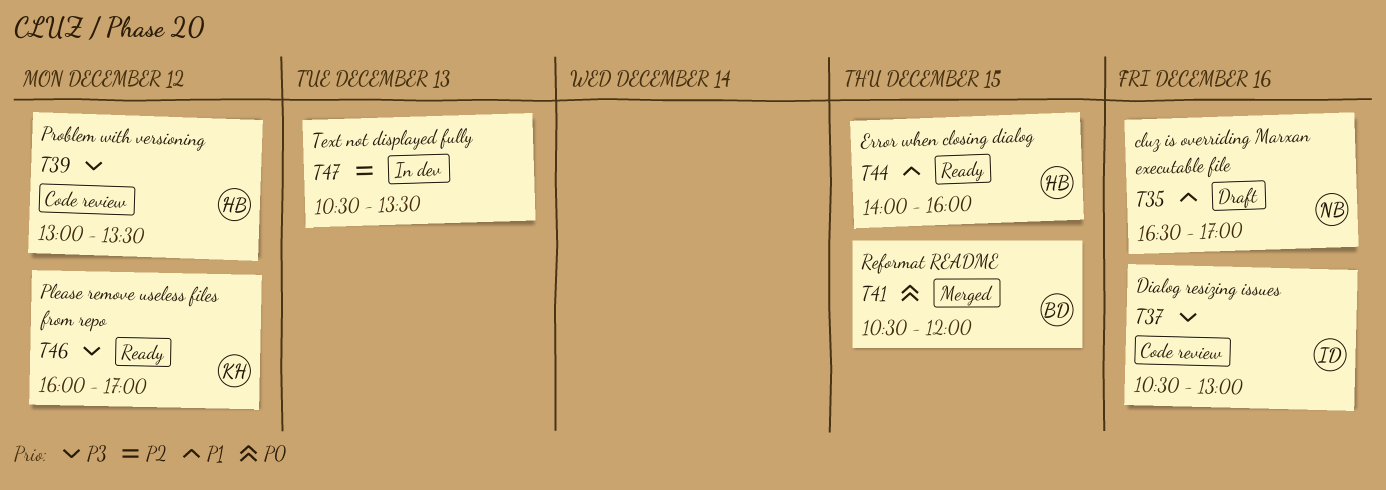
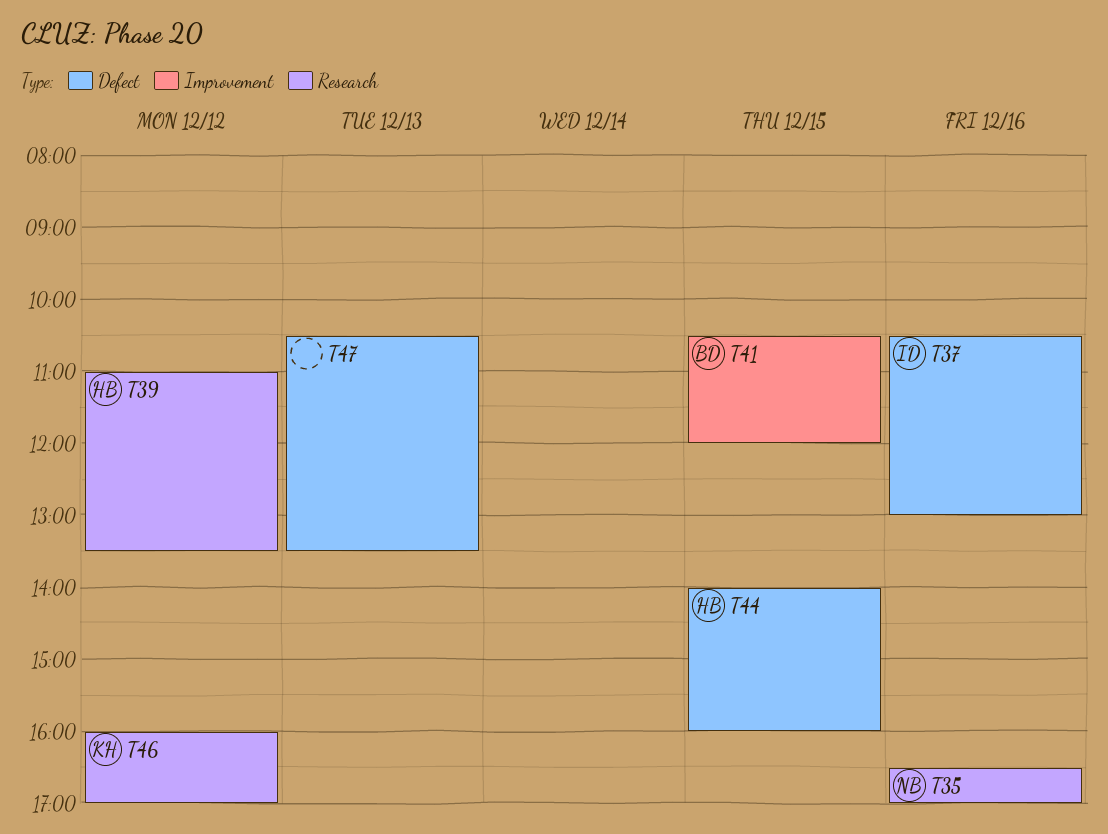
T39, begins: 13:00 -> 11:00

